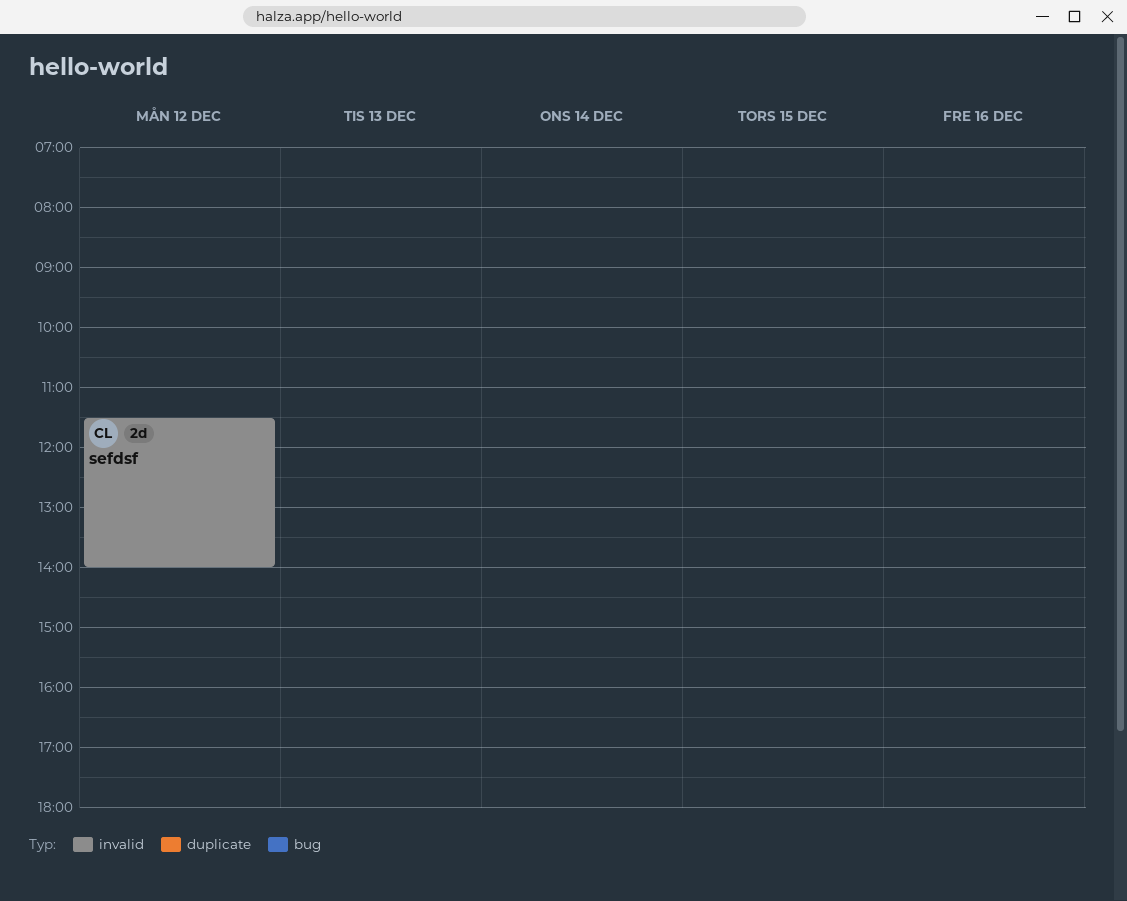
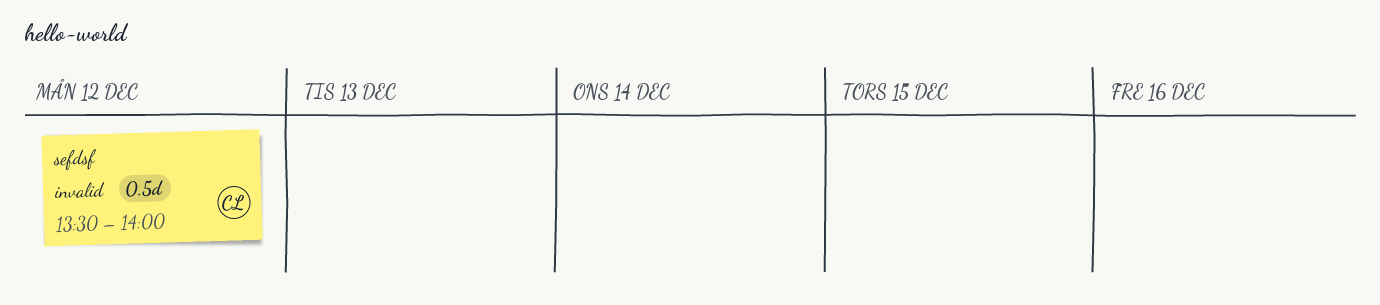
sefdsf, estimate: 2d -> 0.5d
sefdsf, begins: 11:30 -> 13:30

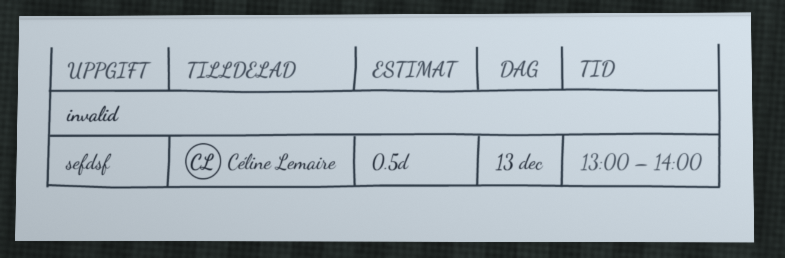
sefdsf, day: Dec 12 -> Dec 13
sefdsf, begins: 13:30 -> 13:00

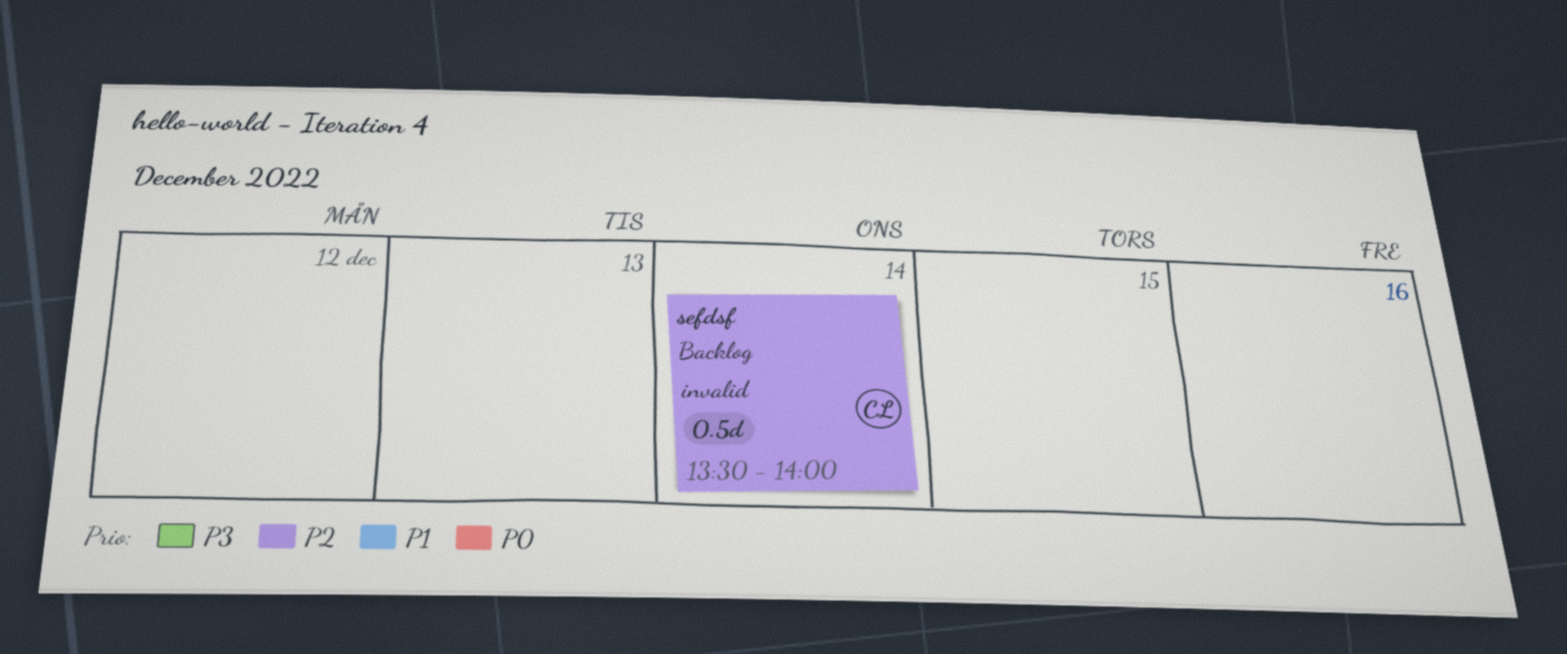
sefdsf, day: Dec 13 -> Dec 14
sefdsf, begins: 13:00 -> 13:30

